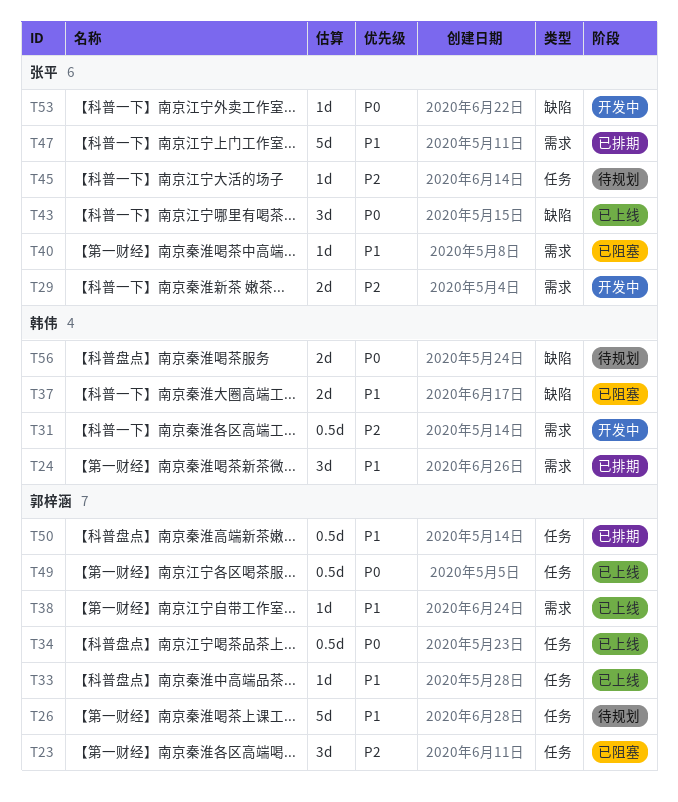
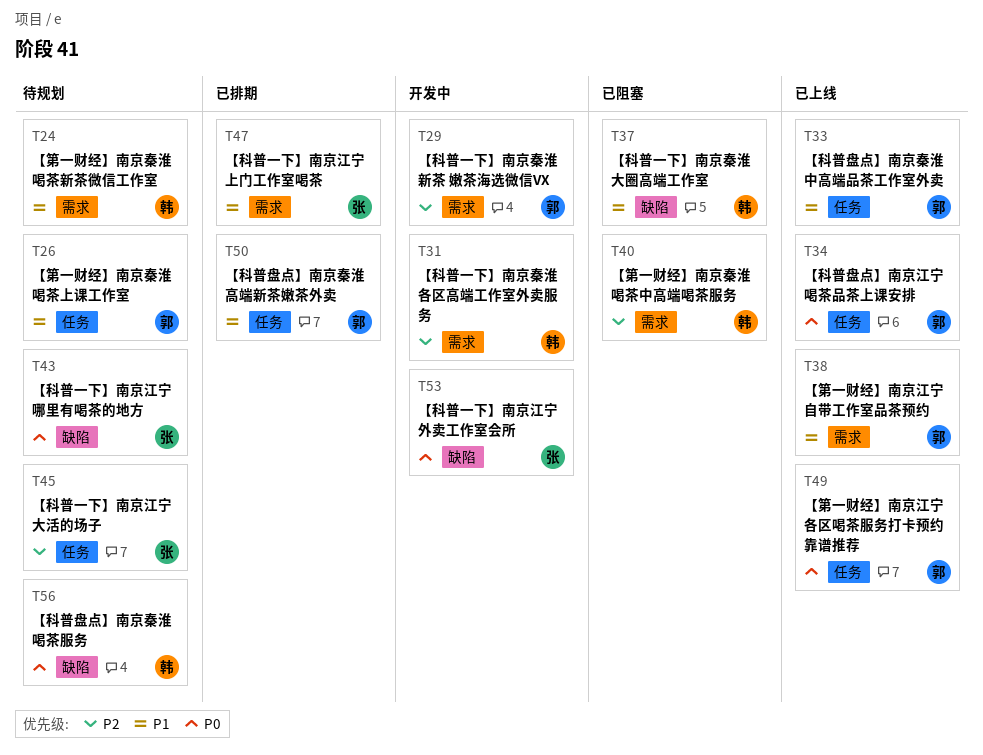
T23: present -> none
T24, status: 已排期 -> 待规划
T29, owner: 张平 -> 郭梓涵
T40, owner: 张平 -> 韩伟
T40, priority: P1 -> P2
T43, status: 已上线 -> 待规划

